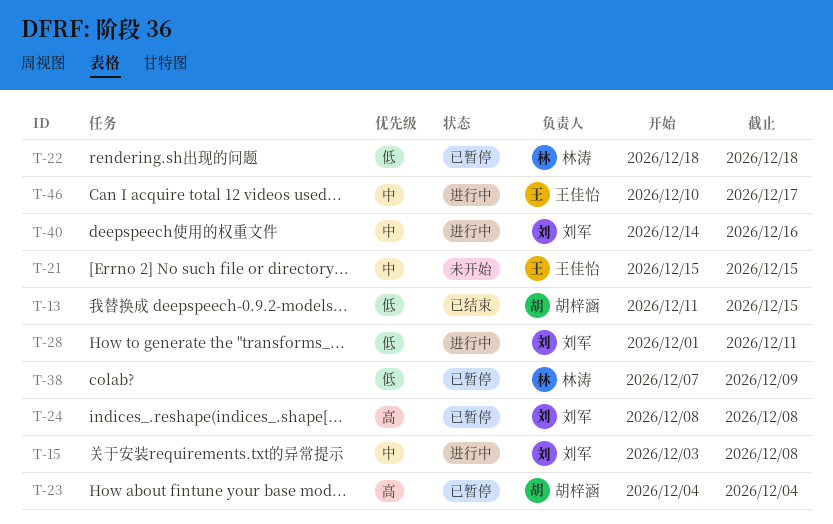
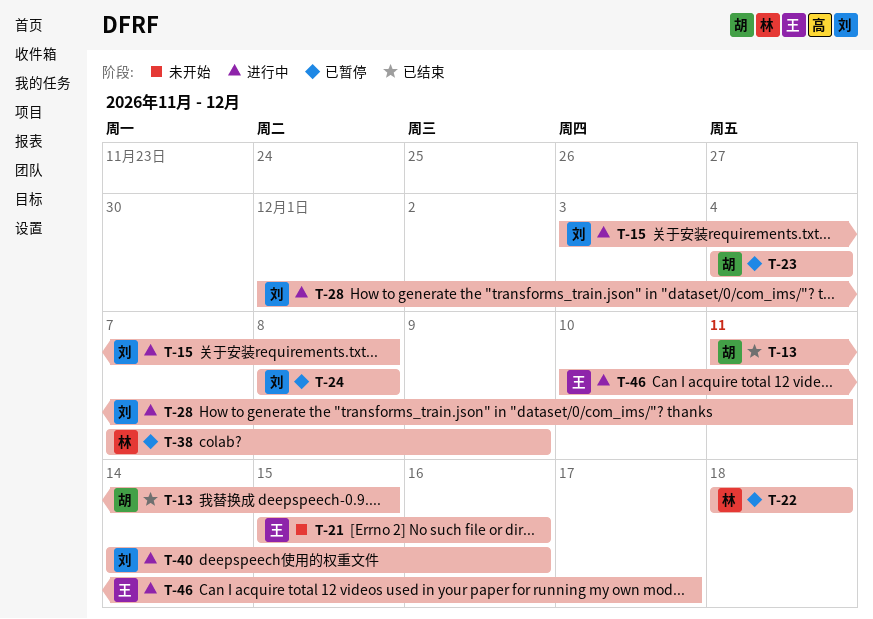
T-21, due: Dec 15 -> Dec 16

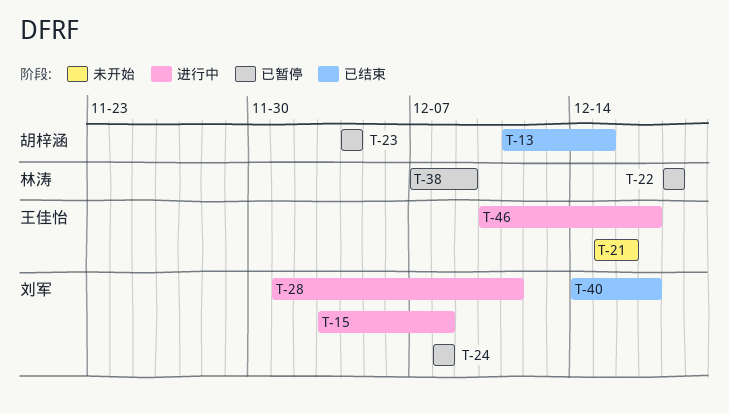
T-40, status: 进行中 -> 已结束
T-40, due: Dec 16 -> Dec 17

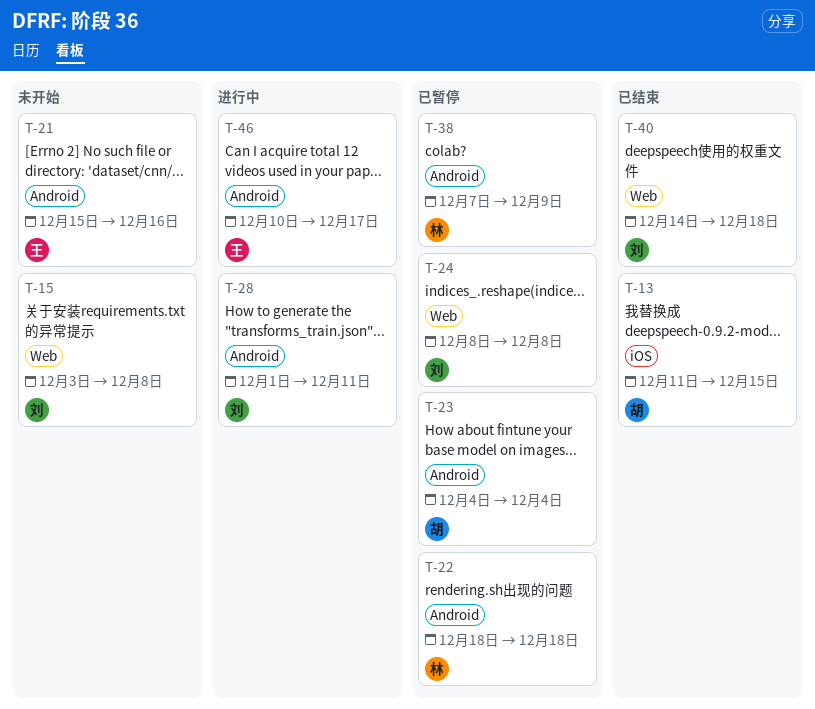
T-15, status: 进行中 -> 未开始
T-40, due: Dec 17 -> Dec 18

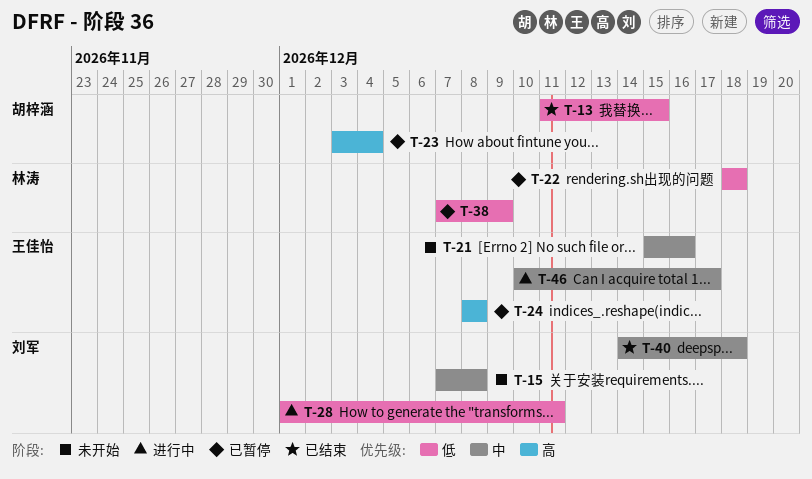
T-15, start: Dec 3 -> Dec 7
T-23, start: Dec 4 -> Dec 3
T-24, owner: 刘军 -> 王佳怡

